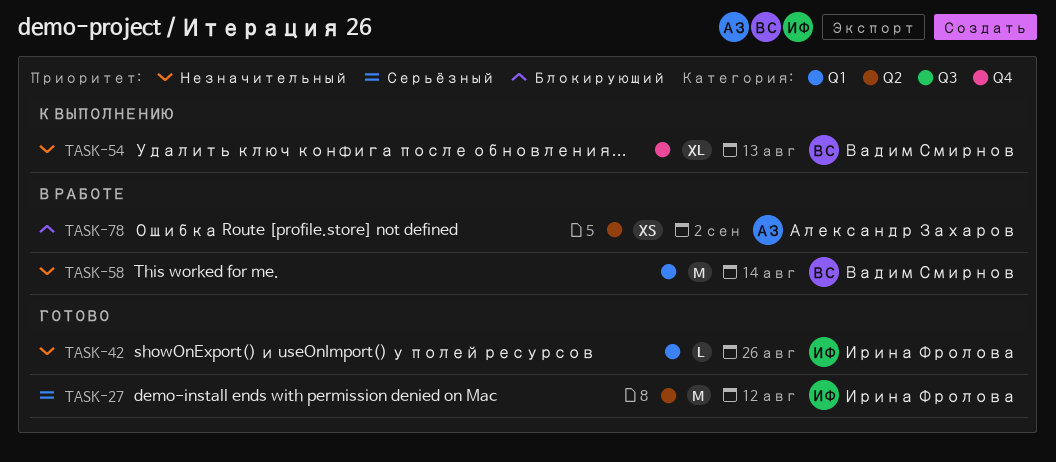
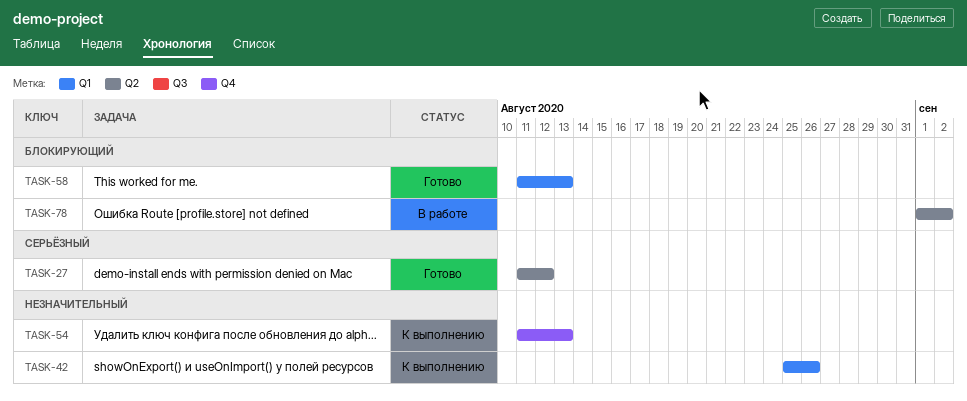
TASK-42, status: Готово -> К выполнению
TASK-58, status: В работе -> Готово
TASK-58, priority: Незначительный -> Блокирующий
TASK-58, due: Aug 14 -> Aug 13

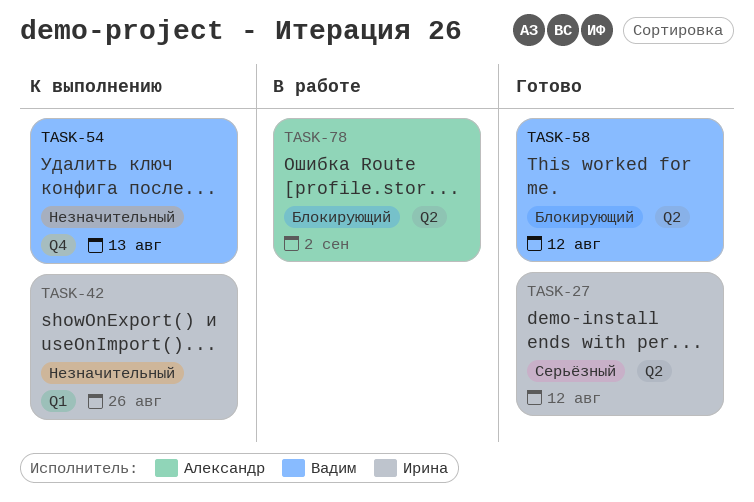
TASK-58, label: Q1 -> Q2
TASK-58, due: Aug 13 -> Aug 12

